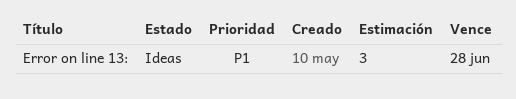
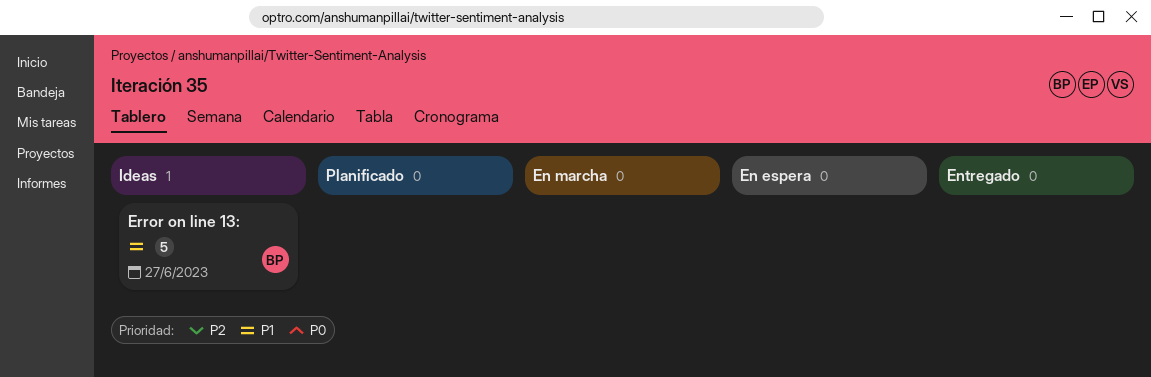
Error on line 13:, estimate: 3 -> 5
Error on line 13:, due: Jun 28 -> Jun 27

